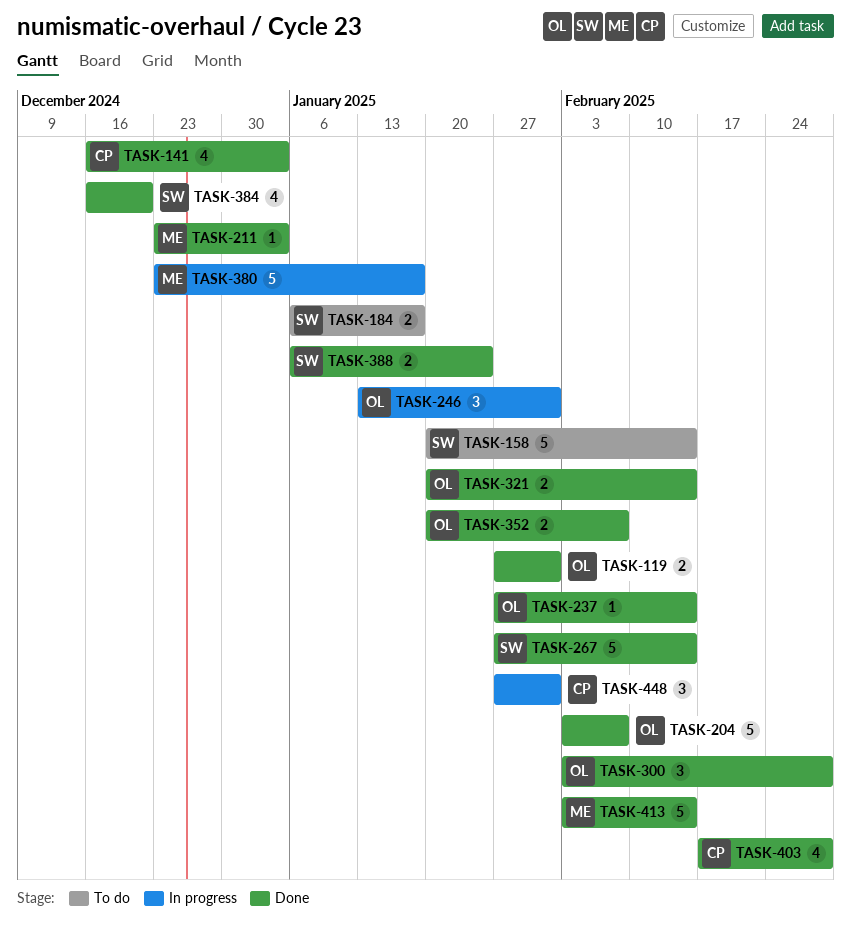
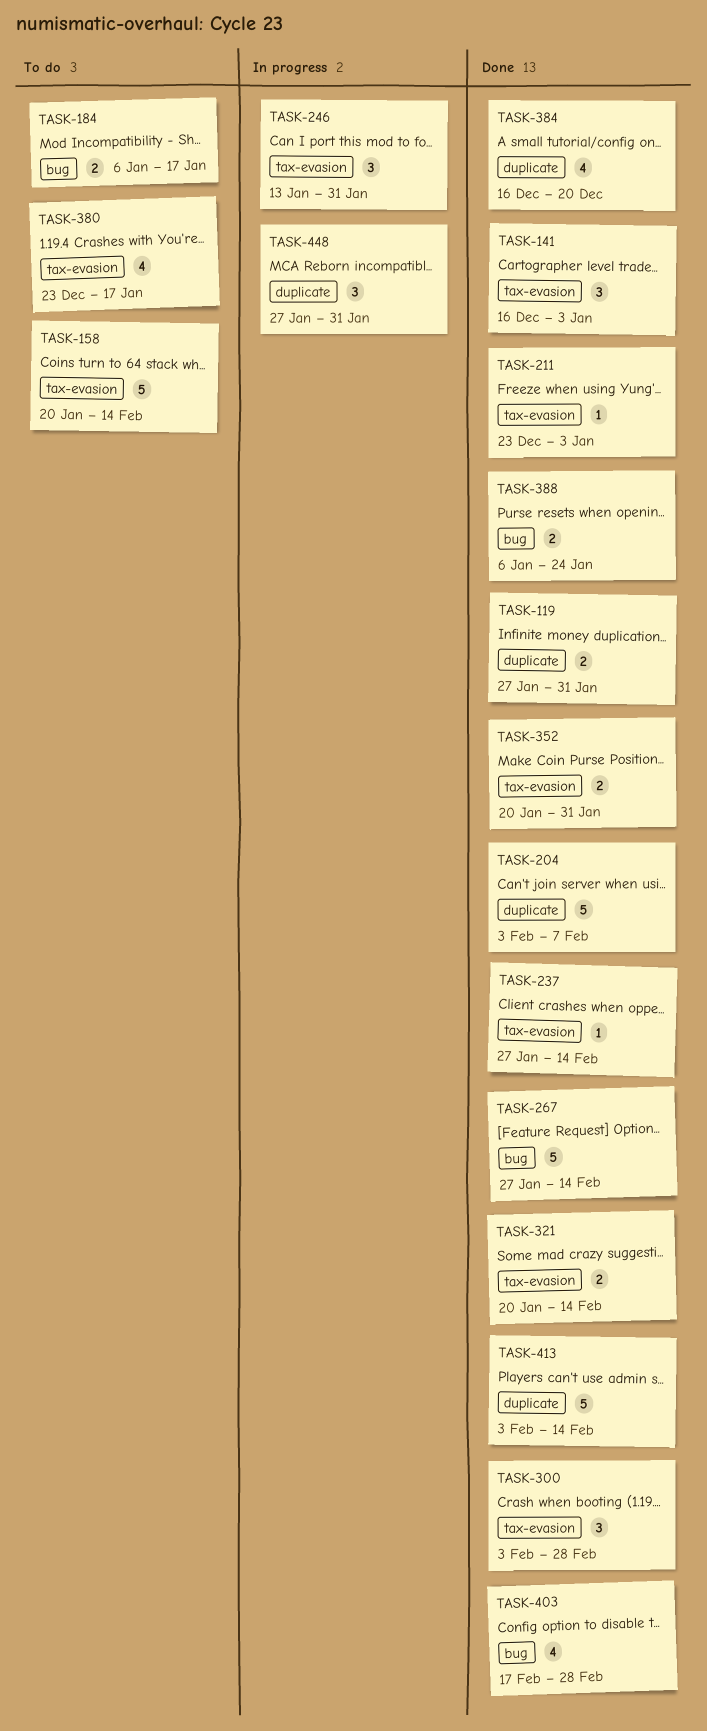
TASK-141, estimate: 4 -> 3
TASK-352, due: Feb 7 -> Jan 31
TASK-380, status: In progress -> To do
TASK-380, estimate: 5 -> 4

